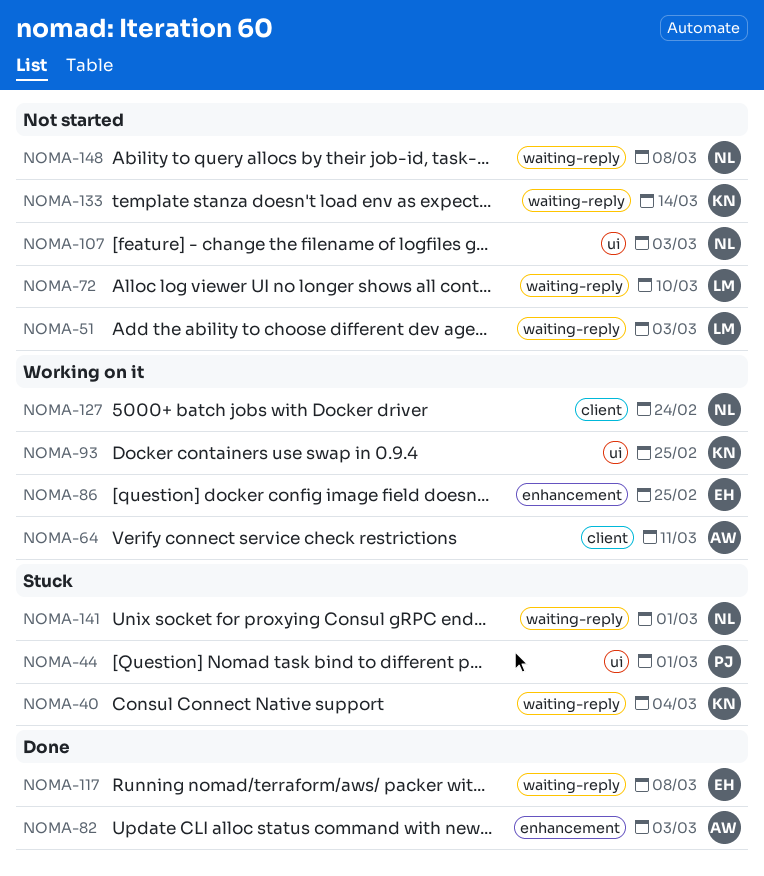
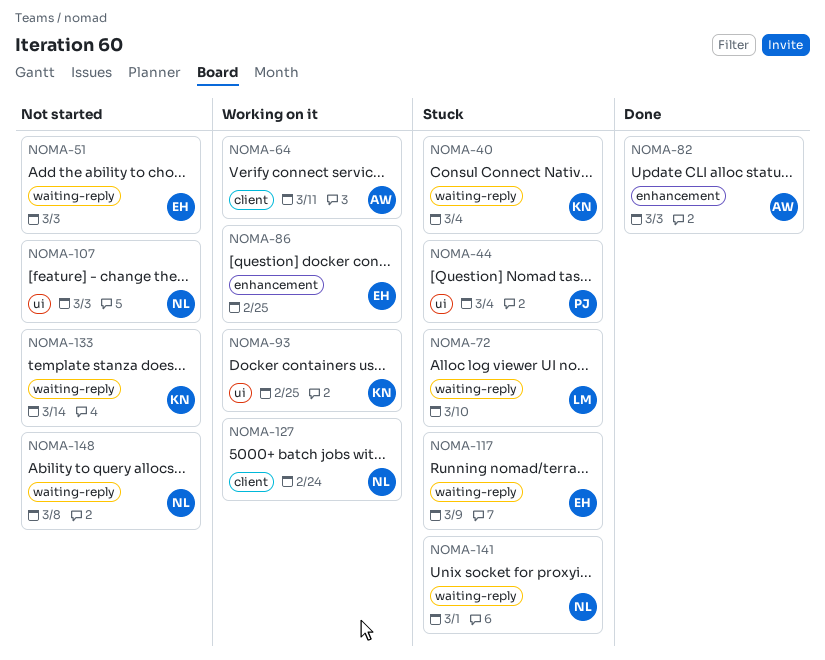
NOMA-44, due: Mar 1 -> Mar 4
NOMA-51, owner: LM -> EH
NOMA-72, status: Not started -> Stuck
NOMA-117, status: Done -> Stuck
NOMA-117, due: Mar 8 -> Mar 9

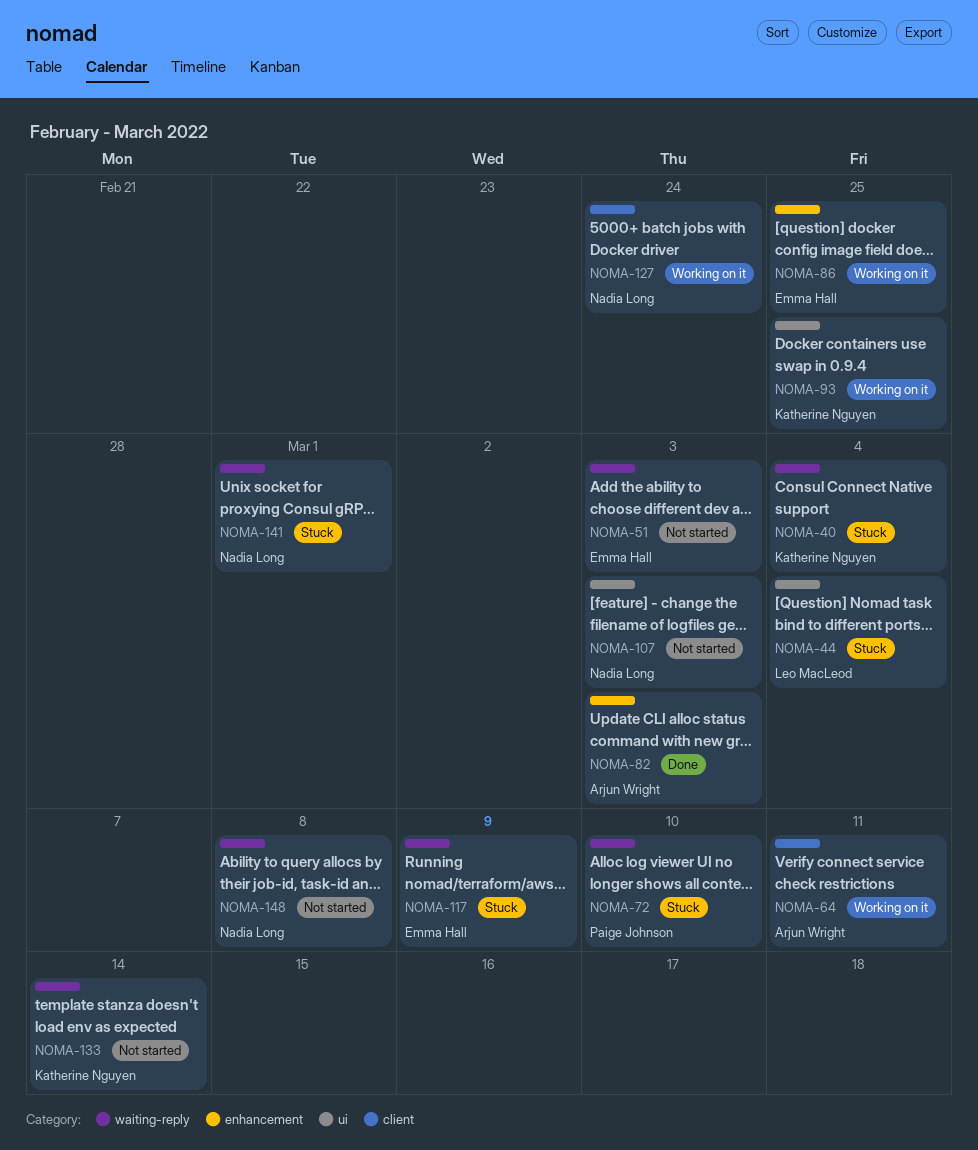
NOMA-44, owner: Paige Johnson -> Leo MacLeod
NOMA-72, owner: Leo MacLeod -> Paige Johnson

